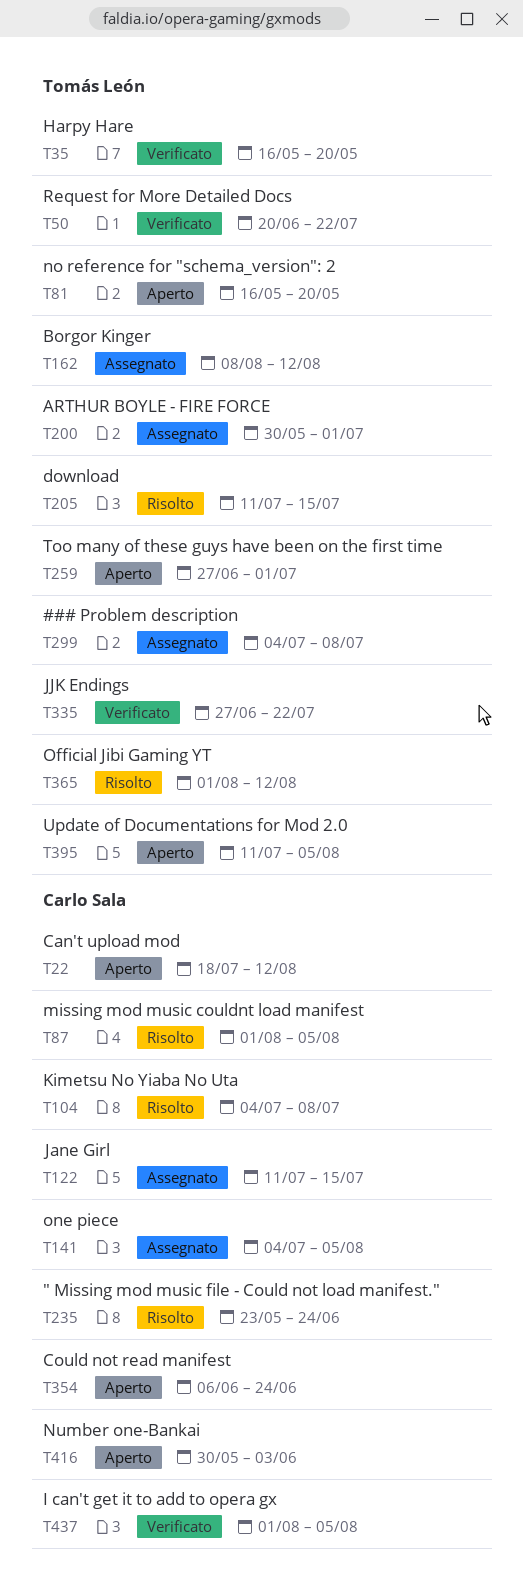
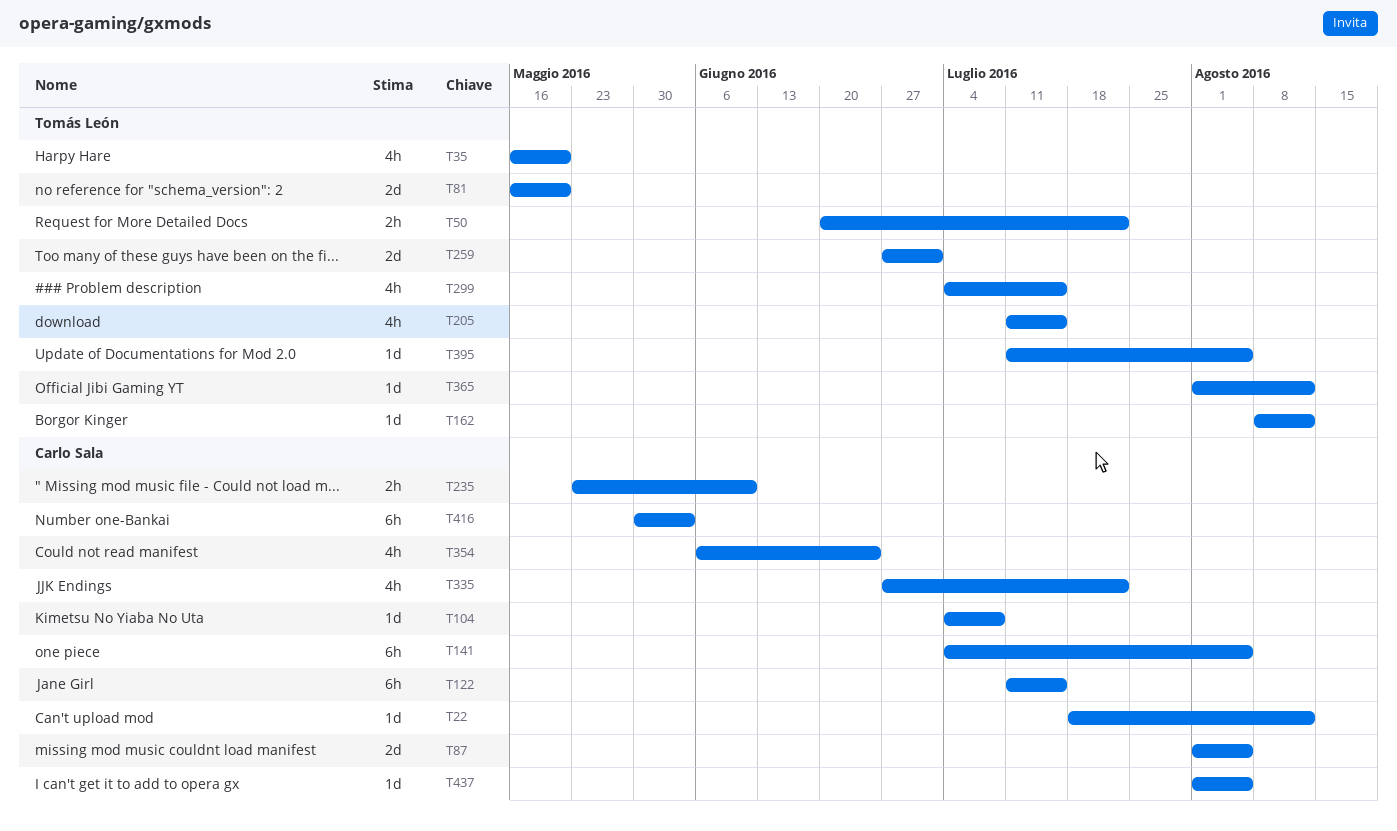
T200: present -> none
T235, due: Jun 24 -> Jun 10
T299, due: Jul 8 -> Jul 15
T335, owner: Tomás León -> Carlo Sala

